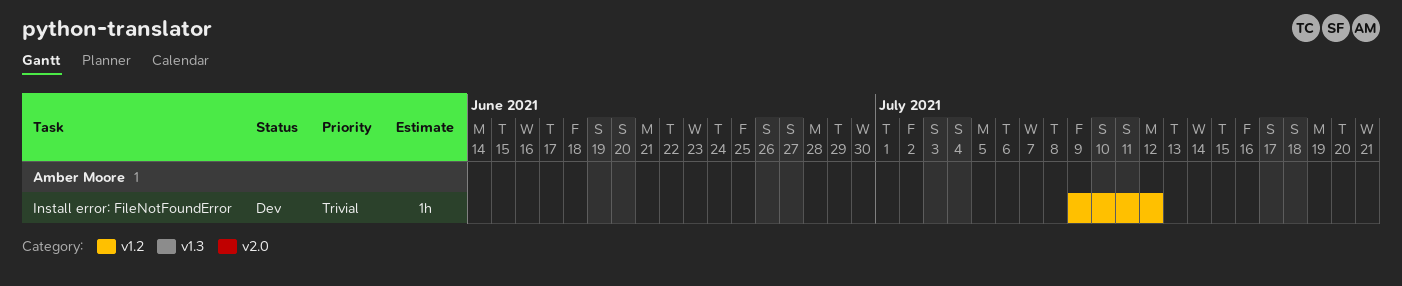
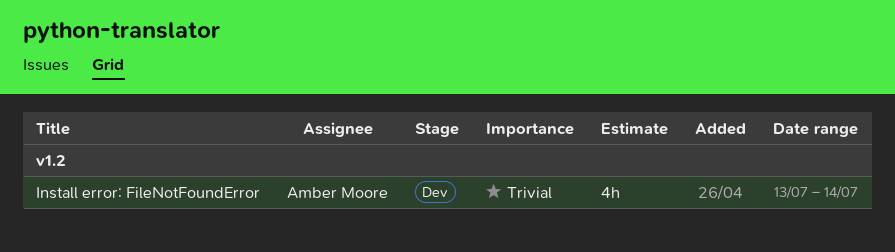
Install error: FileNotFoundError, estimate: 1h -> 4h
Install error: FileNotFoundError, start: Jul 9 -> Jul 13
Install error: FileNotFoundError, due: Jul 12 -> Jul 14

